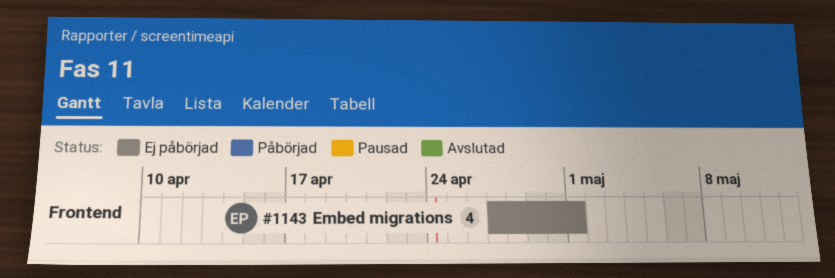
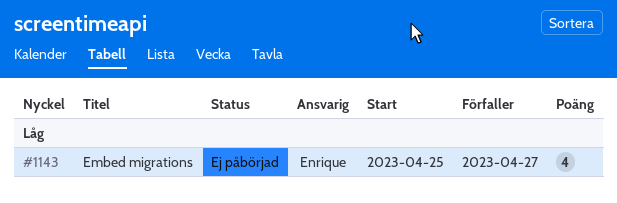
#1143, start: Apr 27 -> Apr 25
#1143, due: May 1 -> Apr 27

